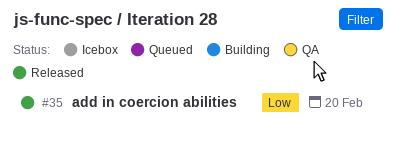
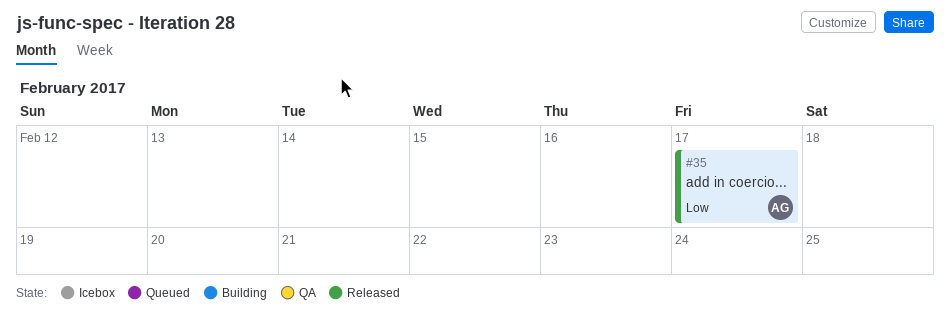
#35, due: Feb 20 -> Feb 17

